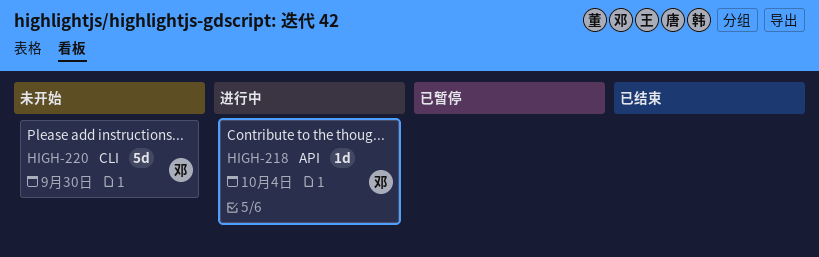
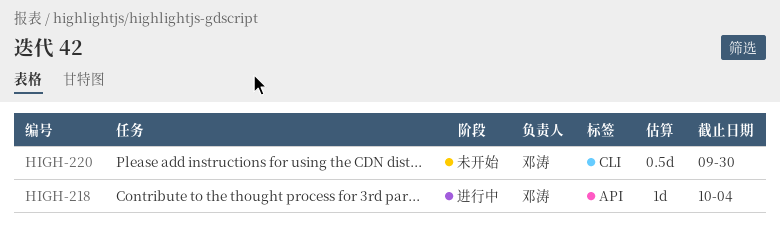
HIGH-220, estimate: 5d -> 0.5d

